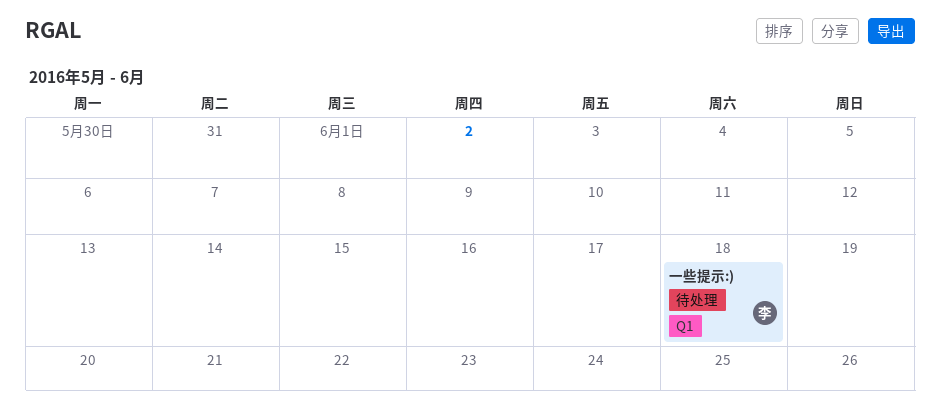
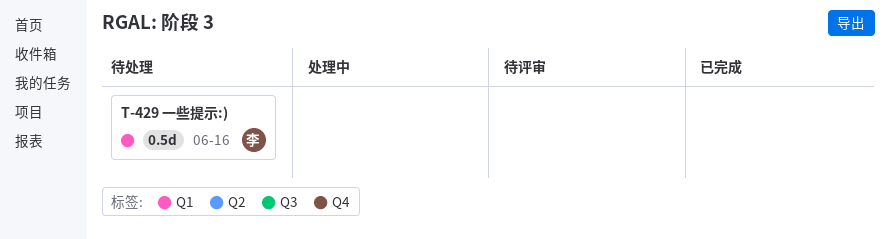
一些提示:), due: Jun 18 -> Jun 16

